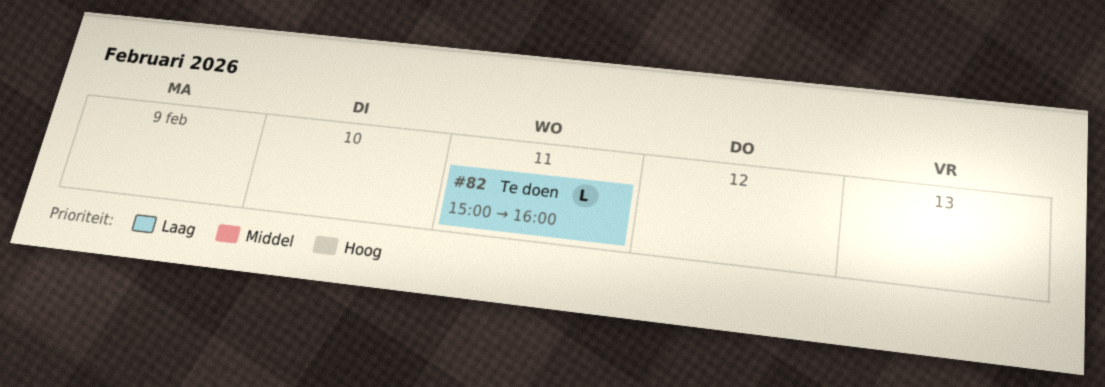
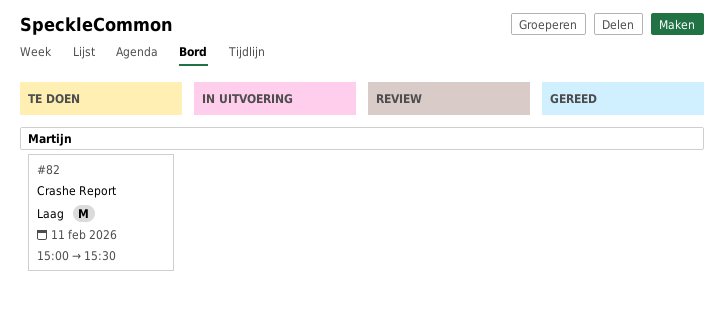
#82, estimate: L -> M
#82, ends: 16:00 -> 15:30

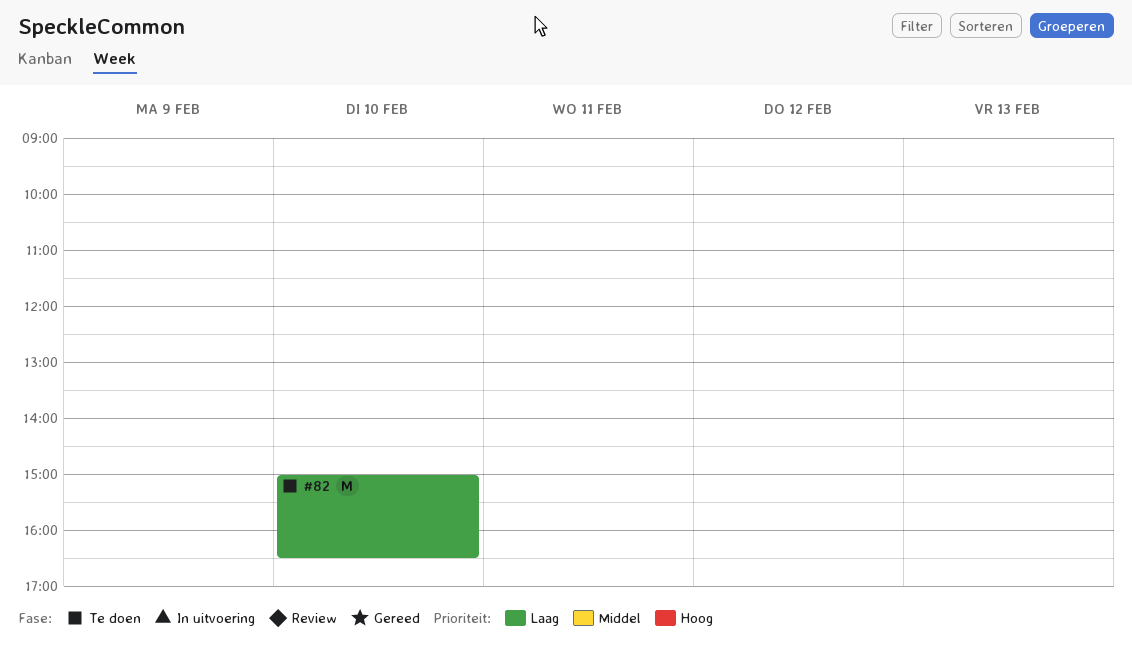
#82, day: Feb 11 -> Feb 10
#82, ends: 15:30 -> 16:30

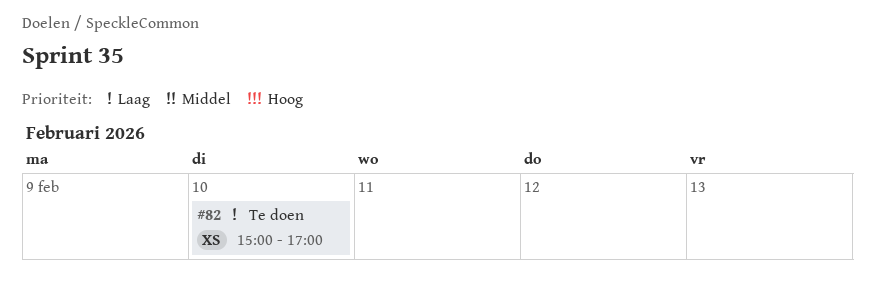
#82, estimate: M -> XS
#82, ends: 16:30 -> 17:00

